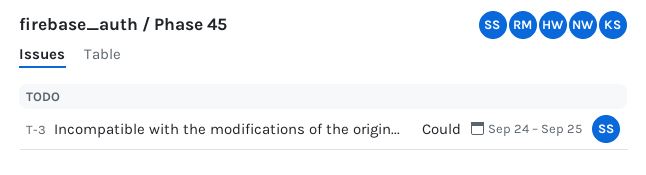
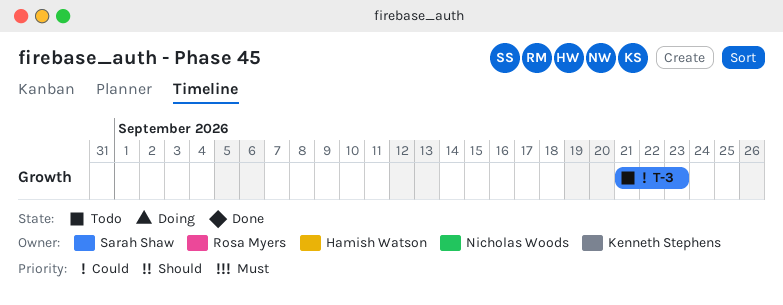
T-3, start: Sep 24 -> Sep 21
T-3, due: Sep 25 -> Sep 23

